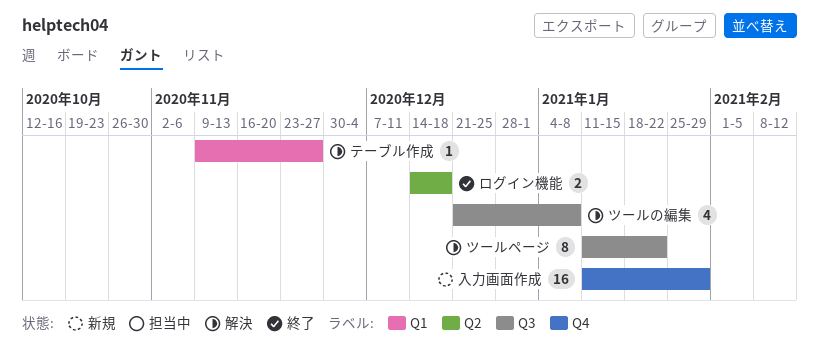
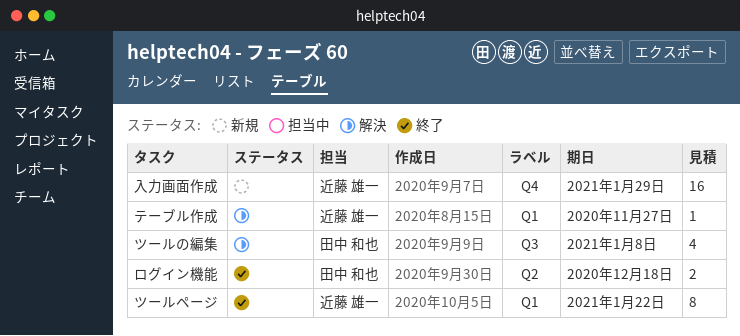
ツールページ, status: 解決 -> 終了
ツールページ, label: Q3 -> Q1

